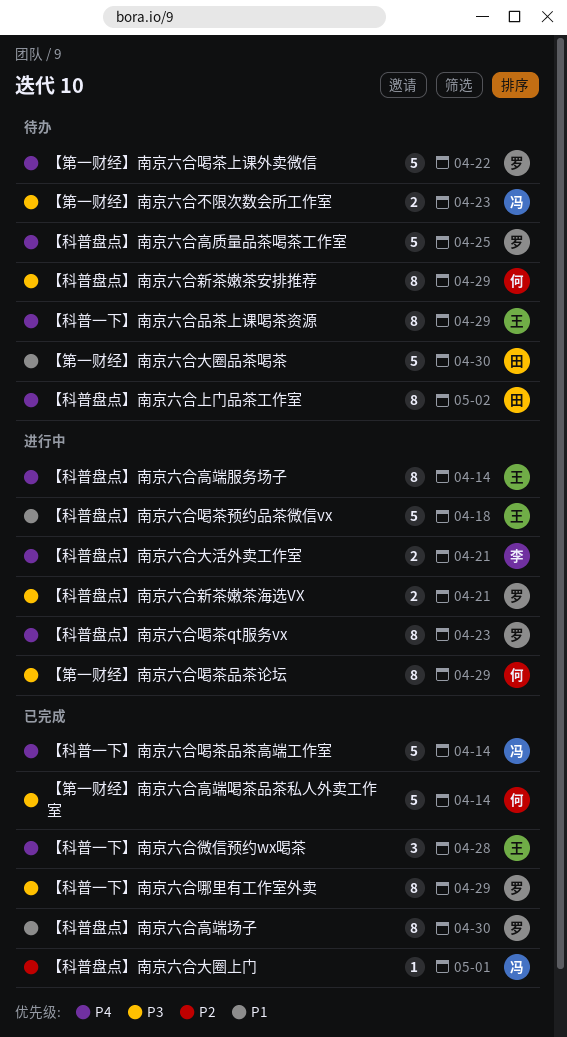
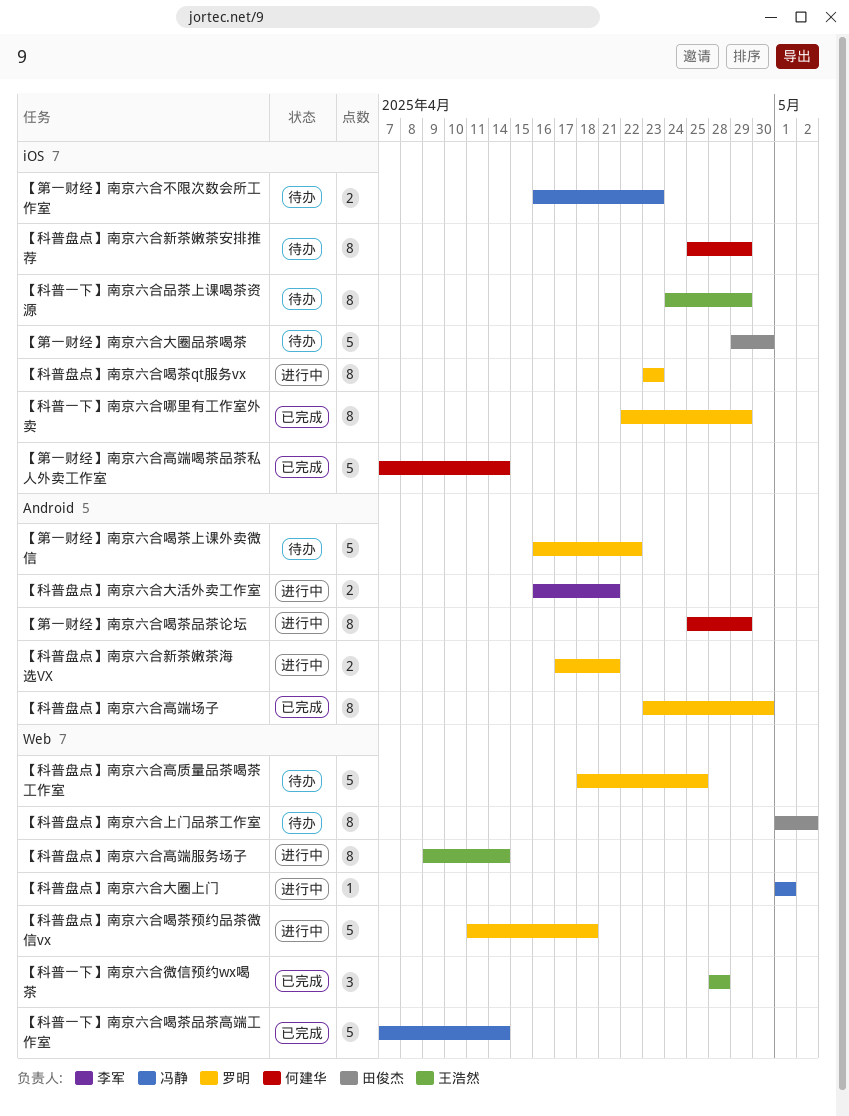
【科普盘点】南京六合喝茶预约品茶微信vx, owner: 王浩然 -> 罗明
【科普盘点】南京六合大圈上门, status: 已完成 -> 进行中

